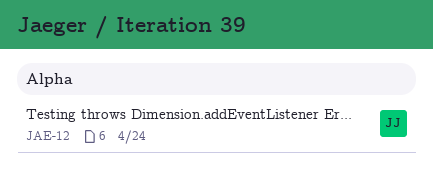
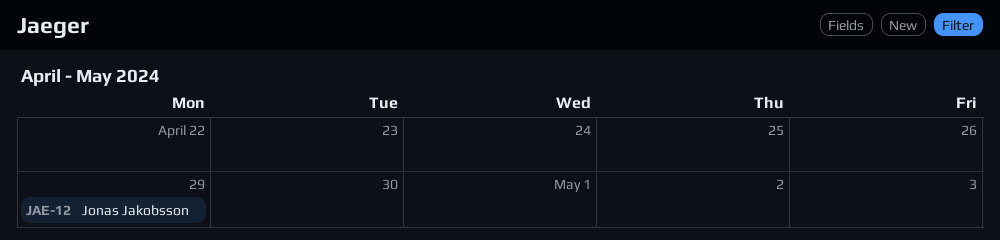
JAE-12, due: Apr 24 -> Apr 29

